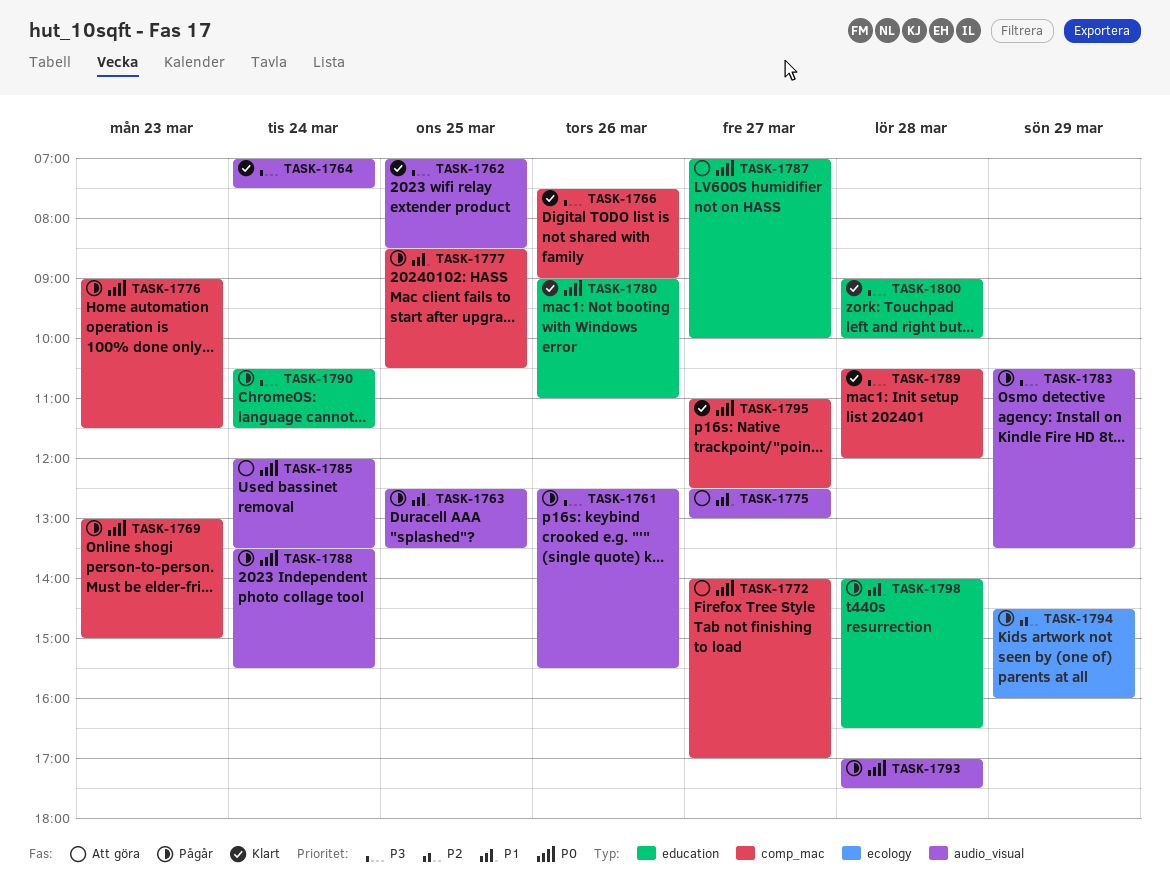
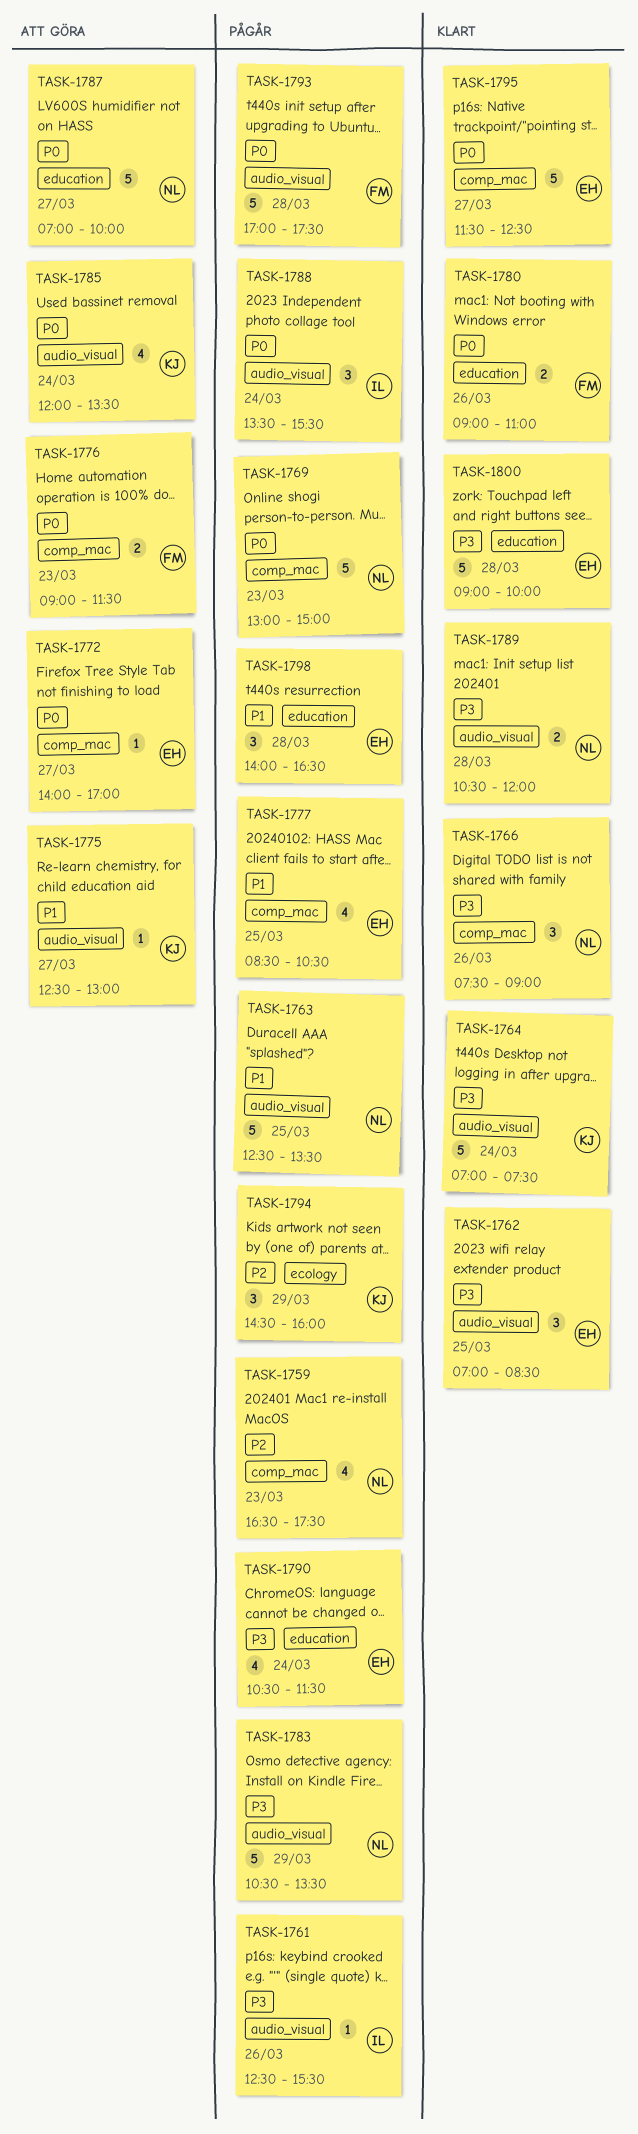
TASK-1759: none -> present
TASK-1776, status: Pågår -> Att göra
TASK-1789, label: comp_mac -> audio_visual
TASK-1795, begins: 11:00 -> 11:30

